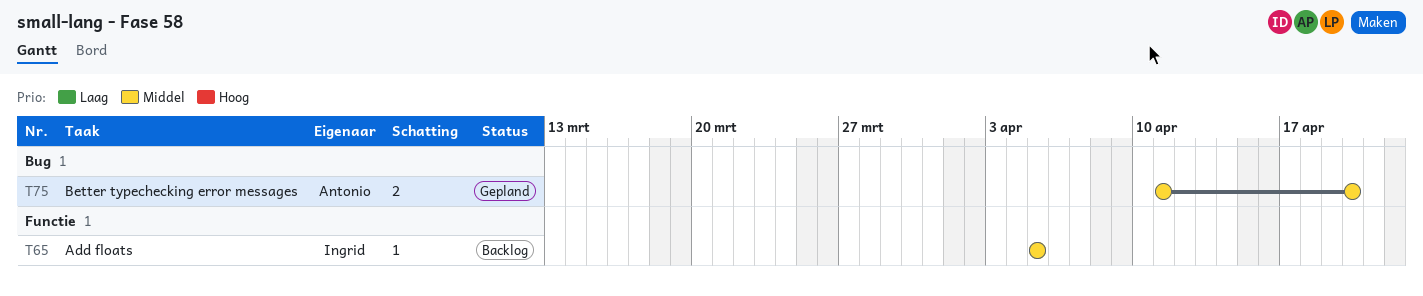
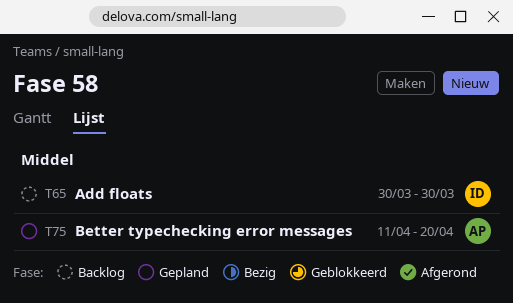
T65, start: Apr 5 -> Mar 30
T65, due: Apr 5 -> Mar 30

